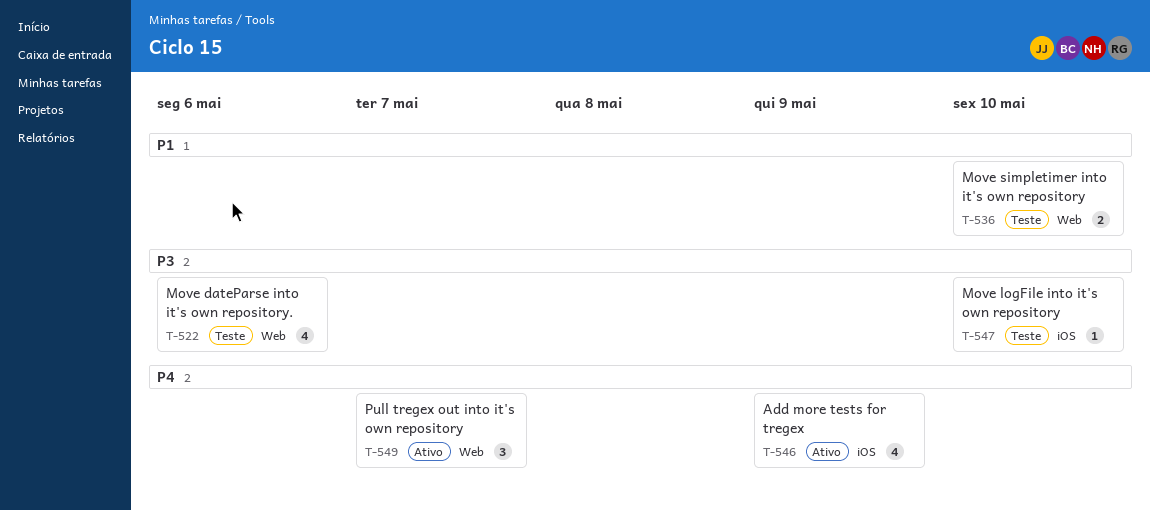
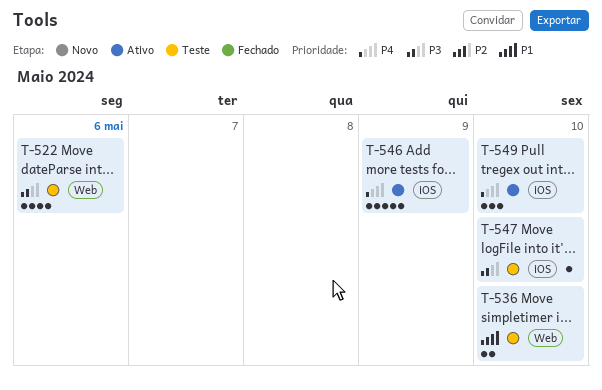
T-546, estimate: 4 -> 5
T-549, label: Web -> iOS
T-549, due: May 7 -> May 10

